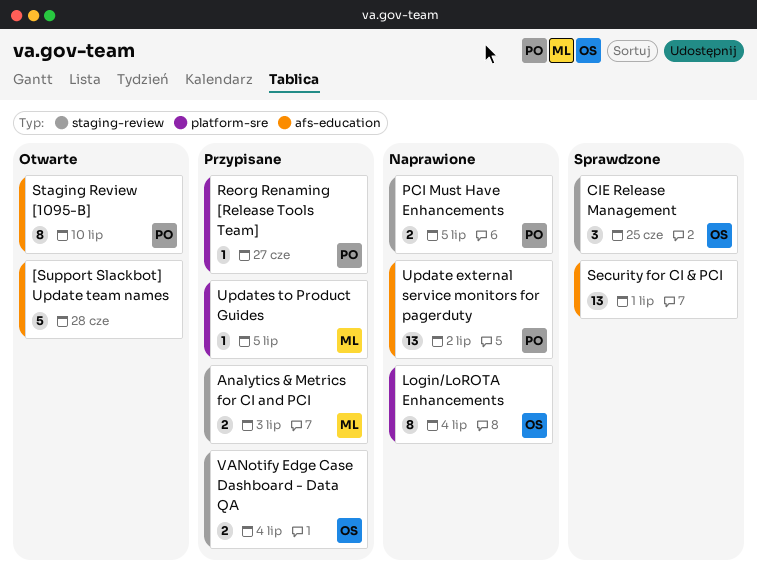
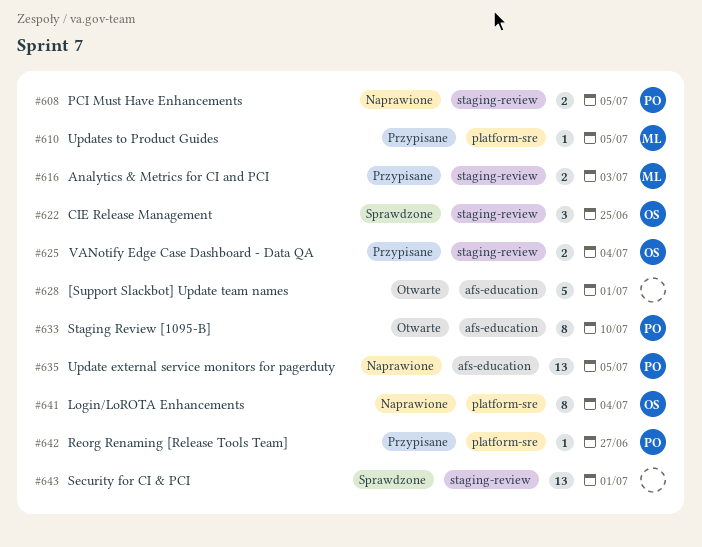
[Support Slackbot] Update team names, due: Jun 28 -> Jul 1
Security for CI & PCI, label: afs-education -> staging-review
Update external service monitors for pagerduty, due: Jul 2 -> Jul 5

